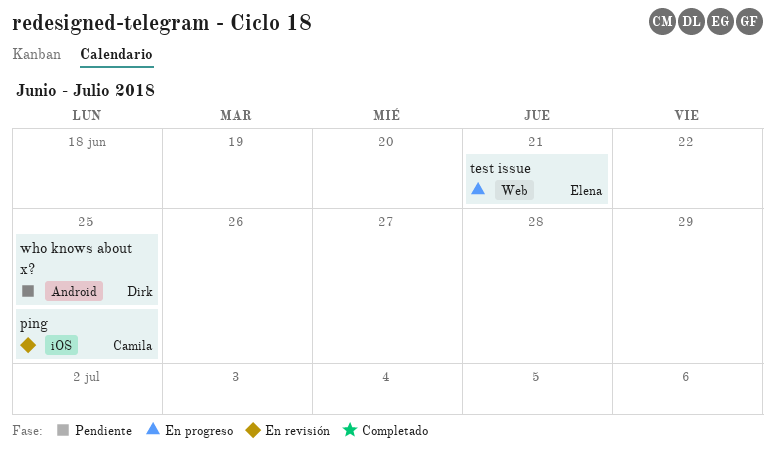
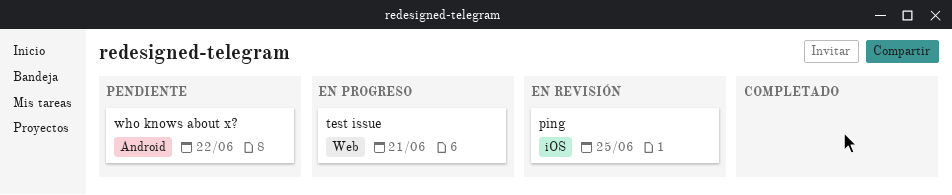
who knows about x?, due: Jun 25 -> Jun 22

